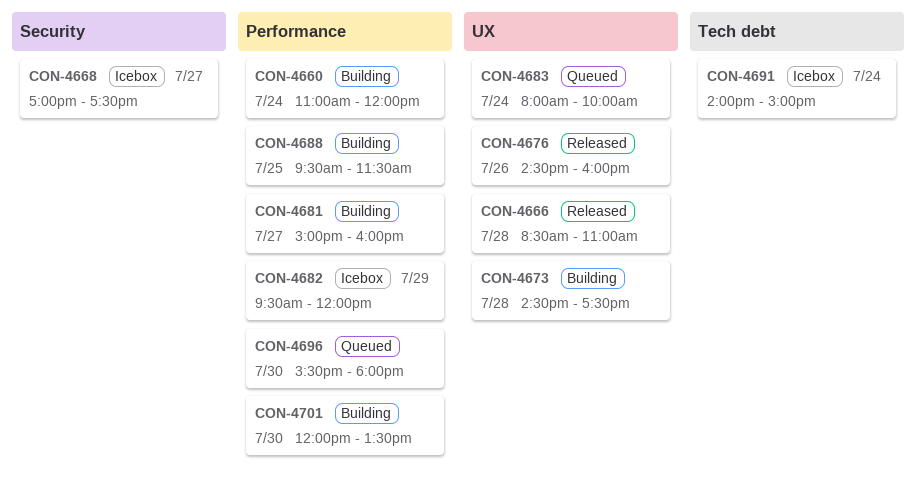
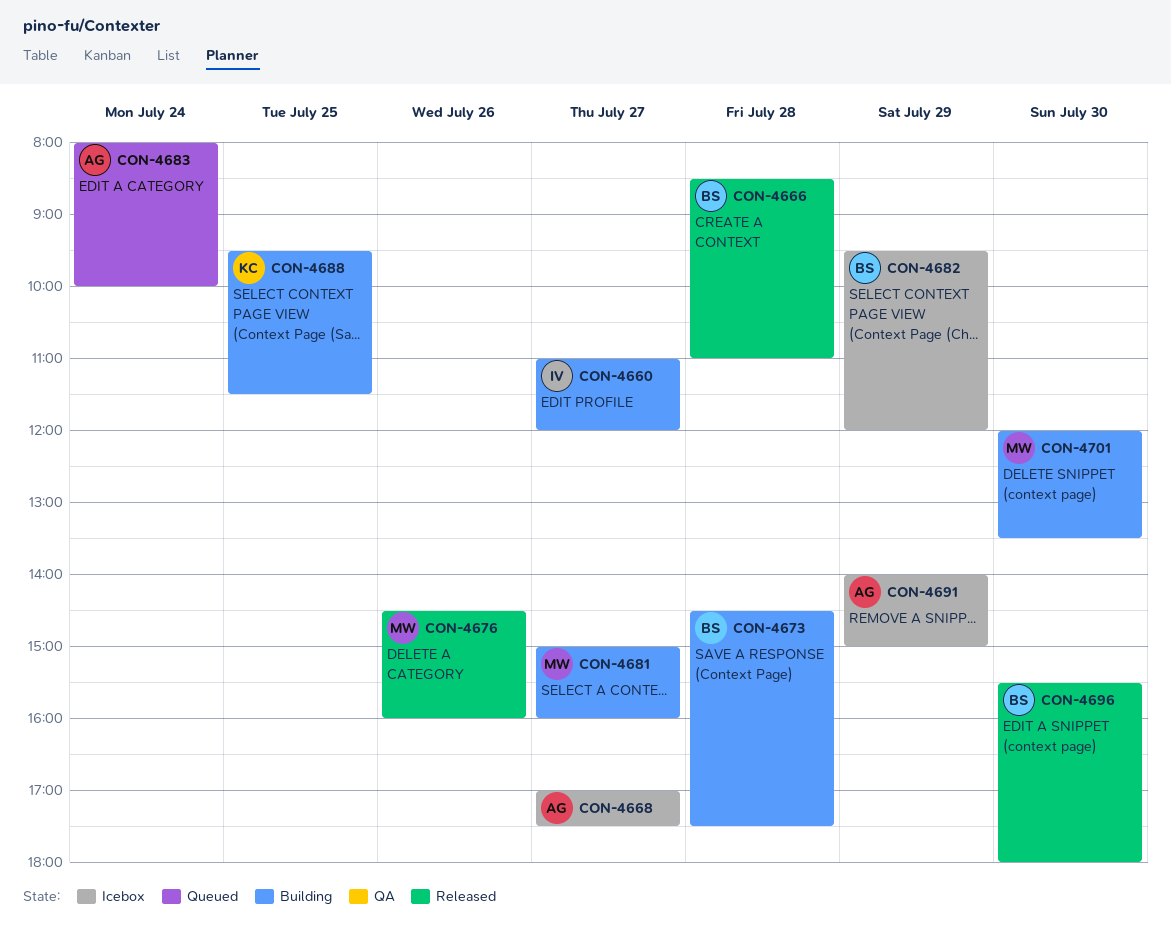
CON-4660, day: Jul 24 -> Jul 27
CON-4691, day: Jul 24 -> Jul 29
CON-4696, status: Queued -> Released

